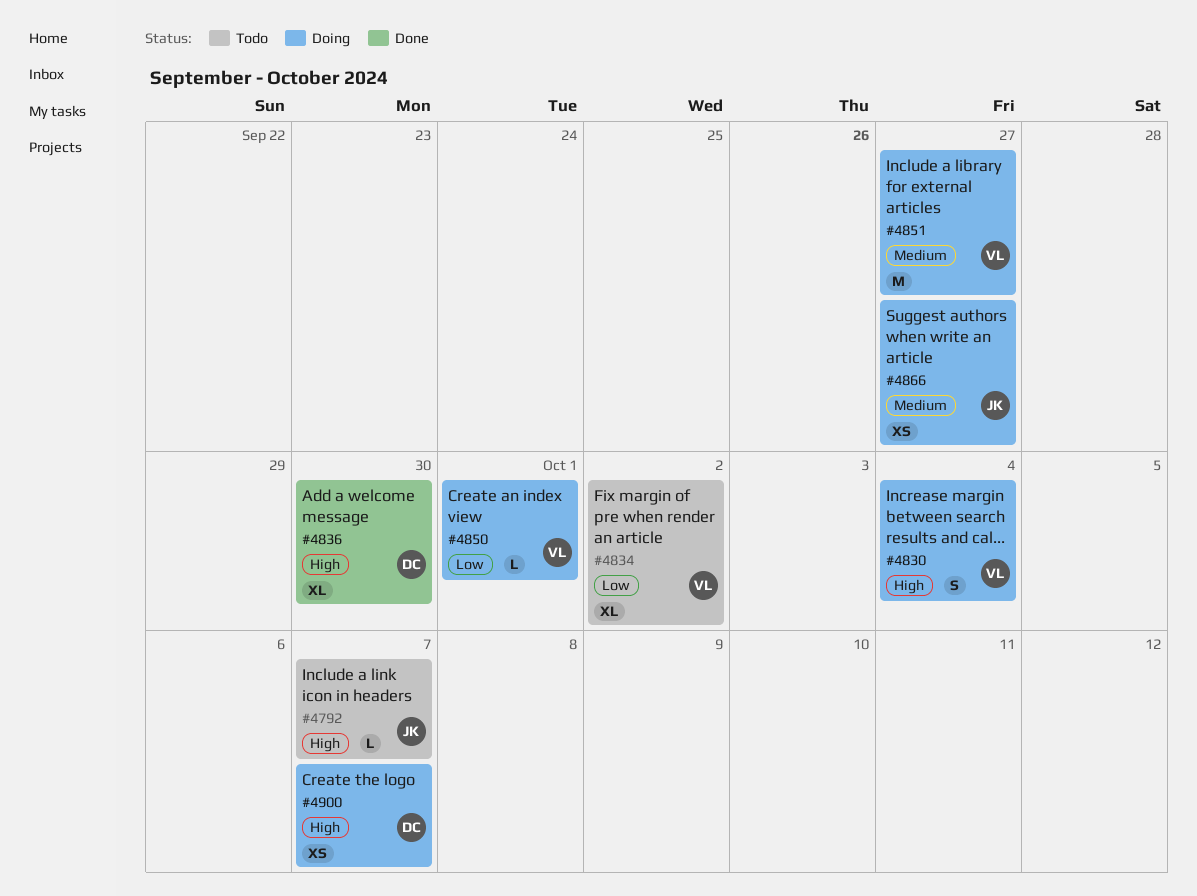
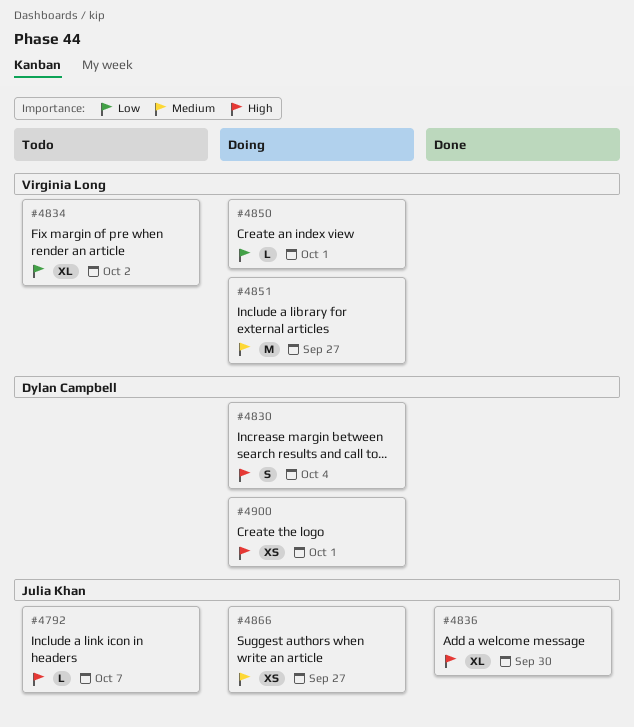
#4830, owner: Virginia Long -> Dylan Campbell
#4836, owner: Dylan Campbell -> Julia Khan
#4900, due: Oct 7 -> Oct 1

